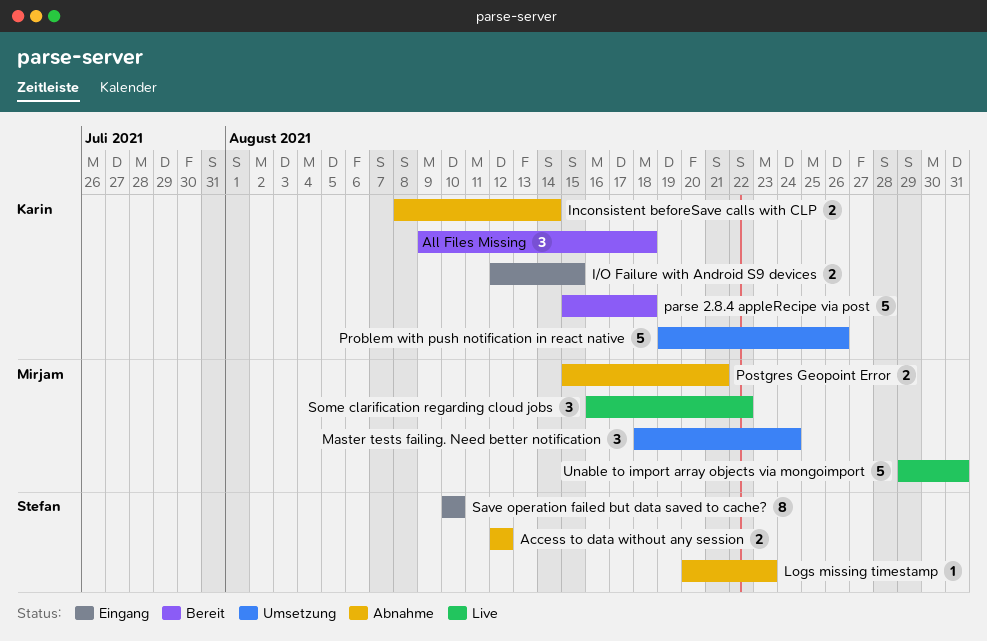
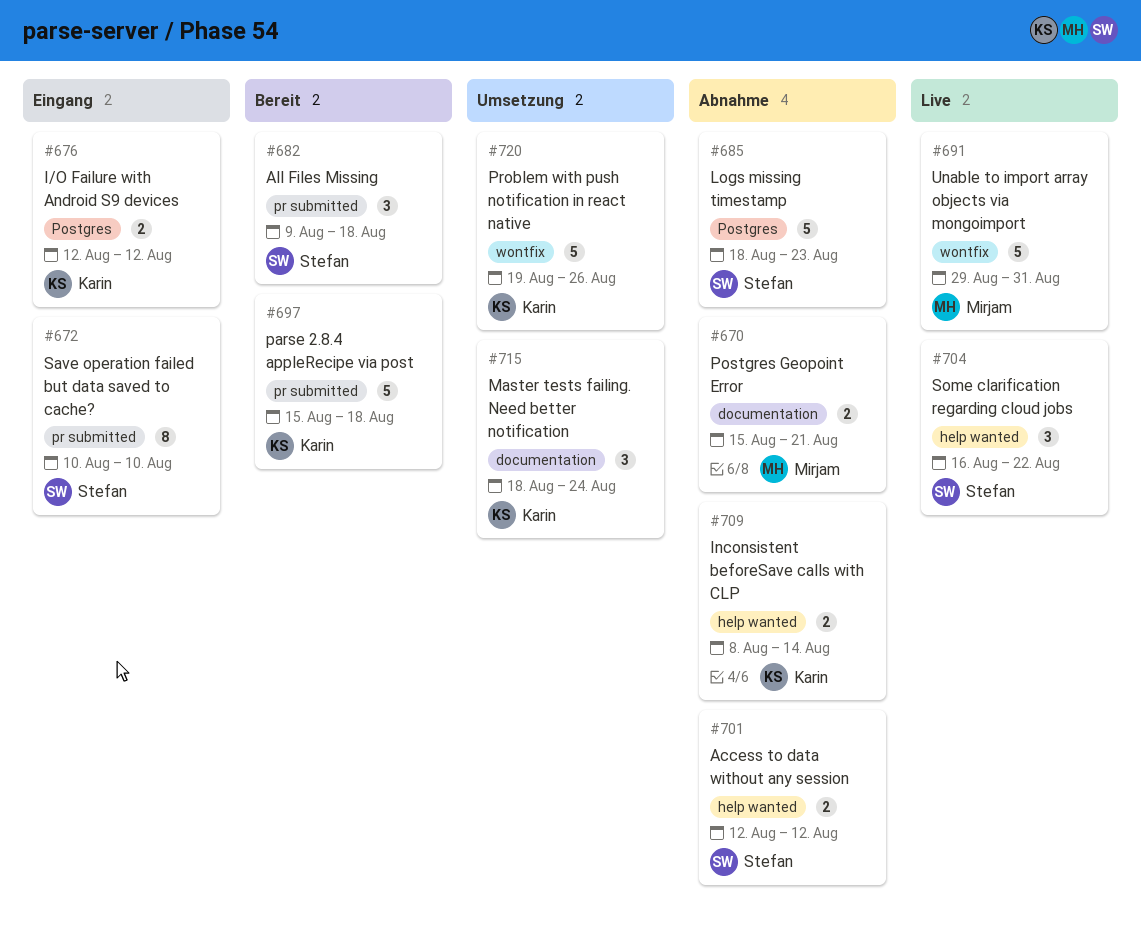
All Files Missing, owner: Karin -> Stefan
I/O Failure with Android S9 devices, due: Aug 15 -> Aug 12
Logs missing timestamp, estimate: 1 -> 5
Logs missing timestamp, start: Aug 20 -> Aug 18
Master tests failing. Need better notification, owner: Mirjam -> Karin
Some clarification regarding cloud jobs, owner: Mirjam -> Stefan

